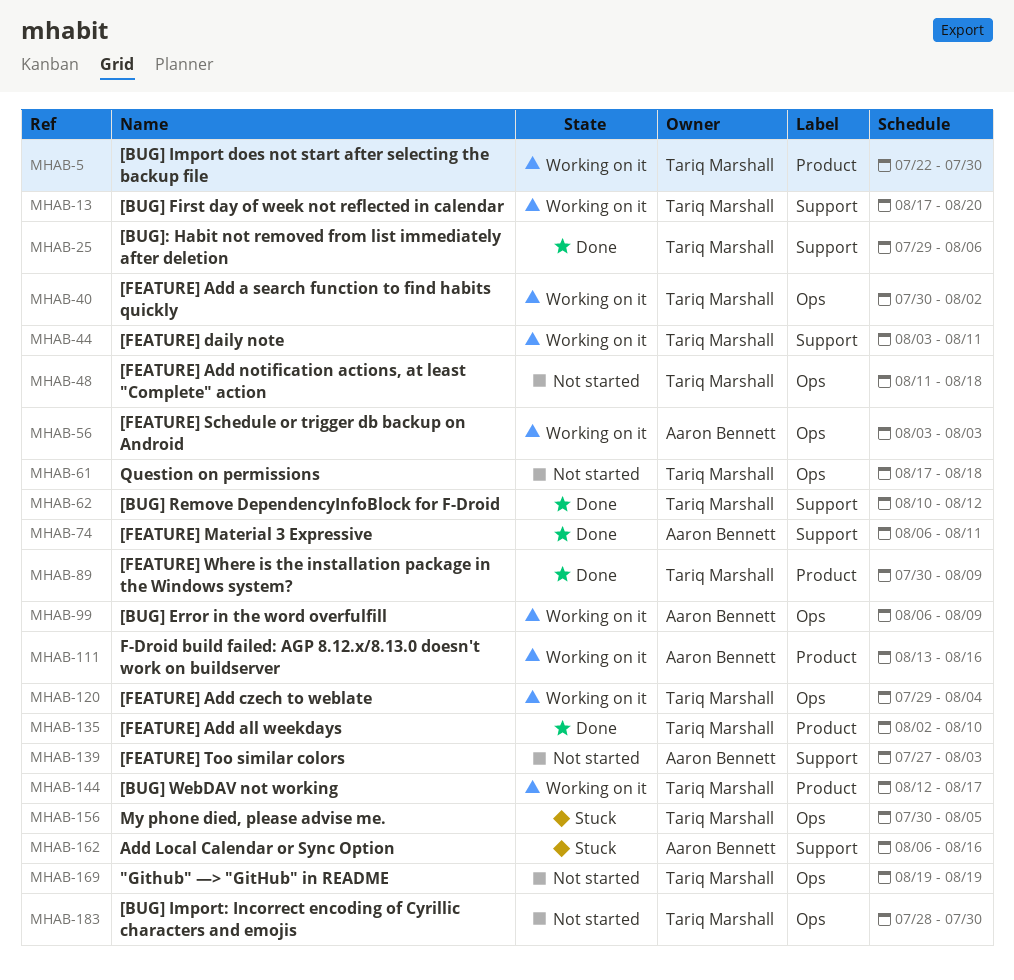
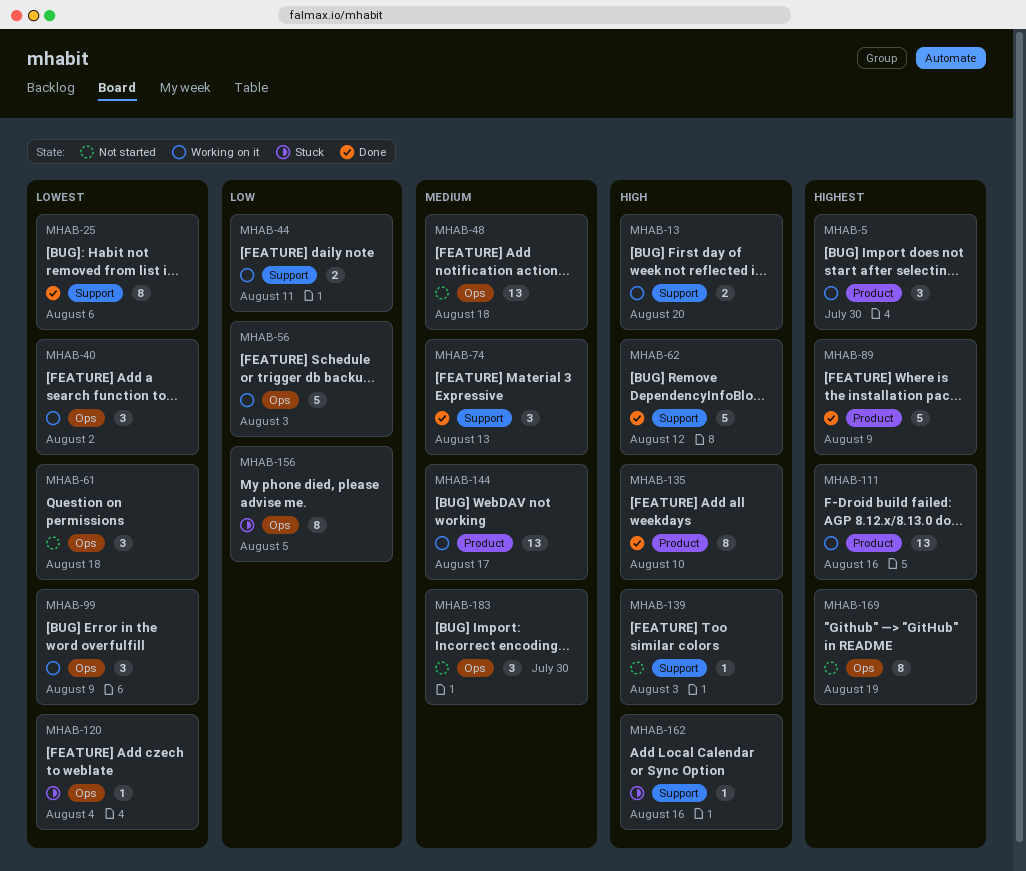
MHAB-74, due: Aug 11 -> Aug 13
MHAB-120, status: Working on it -> Stuck

